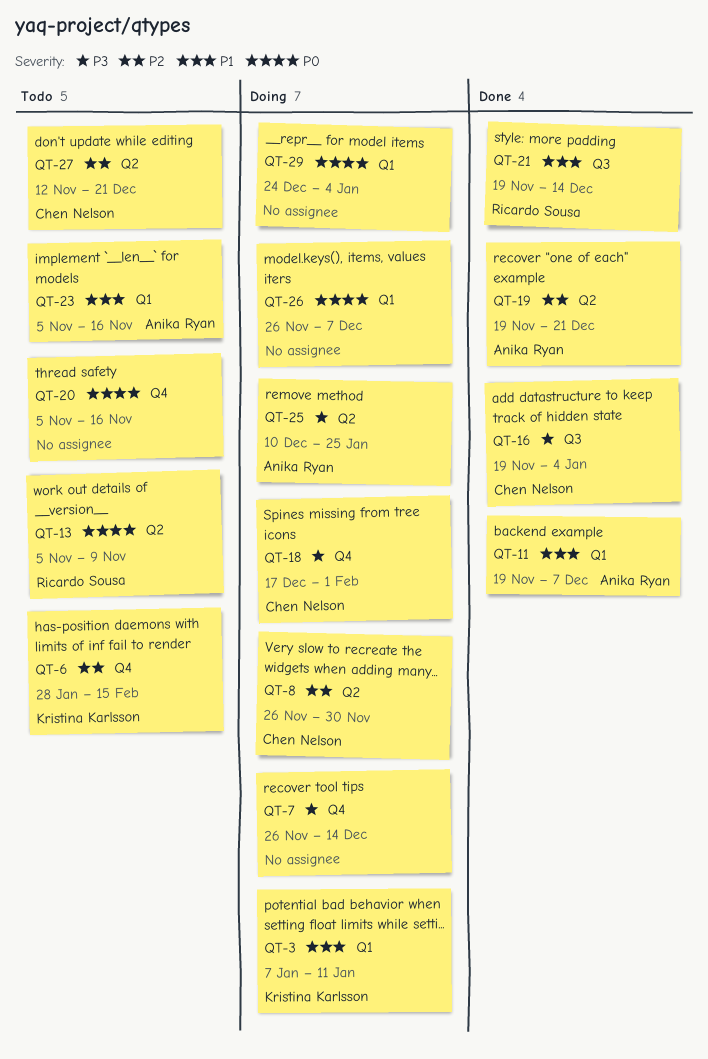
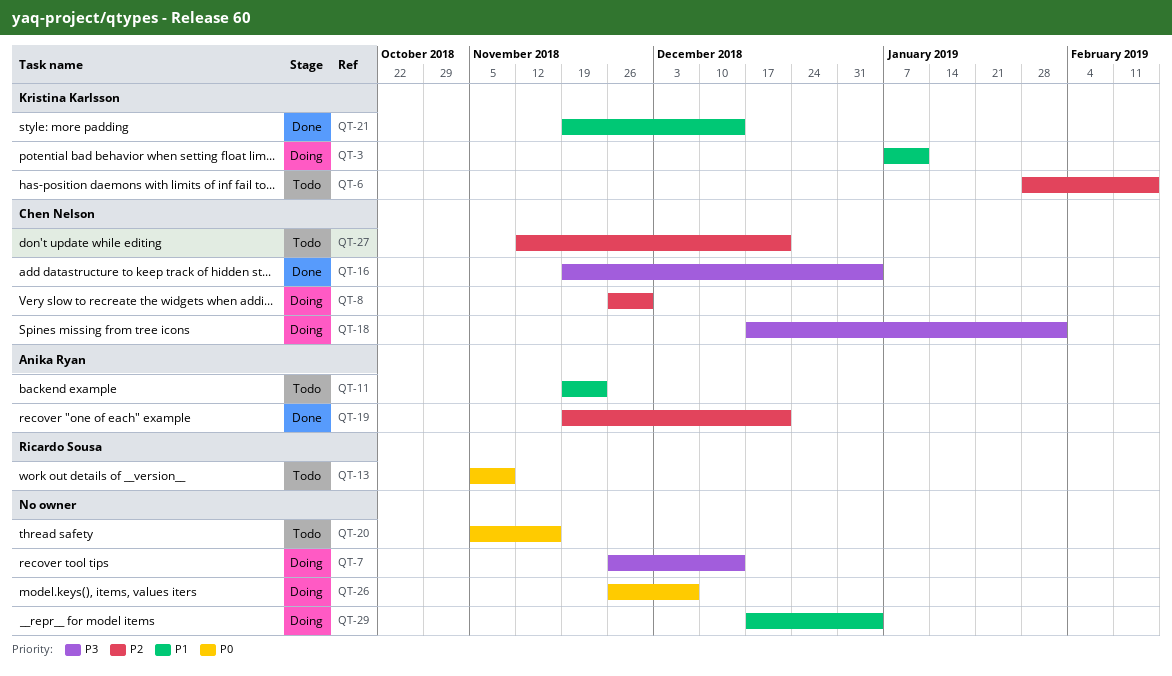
QT-11, status: Done -> Todo
QT-11, due: Dec 7 -> Nov 23
QT-21, owner: Ricardo Sousa -> Kristina Karlsson
QT-23: present -> none
QT-25: present -> none
QT-29, priority: P0 -> P1
QT-29, start: Dec 24 -> Dec 17

